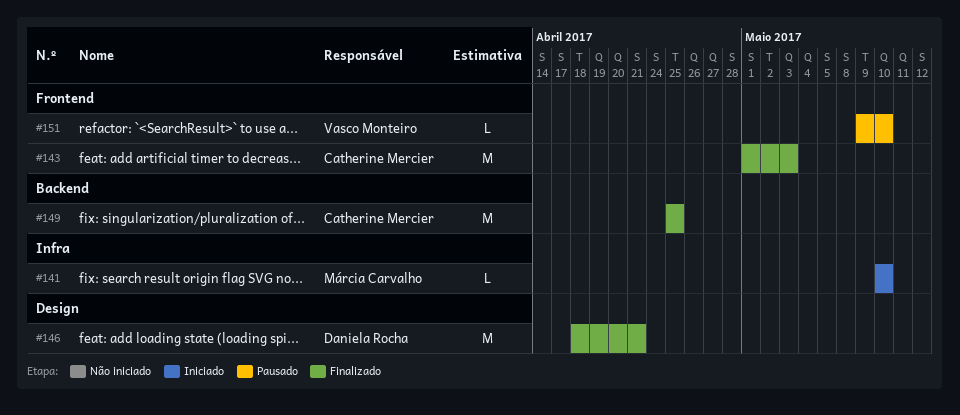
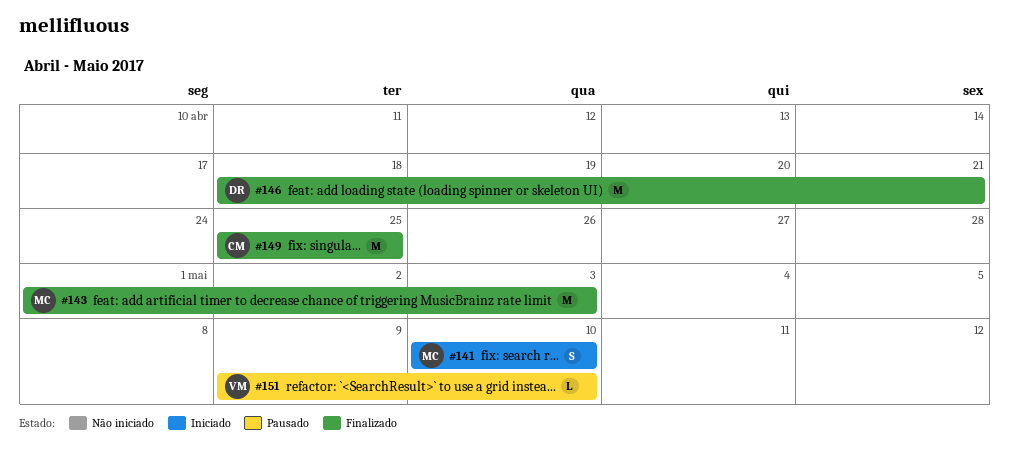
#141, estimate: L -> S
#143, owner: Catherine Mercier -> Márcia Carvalho

